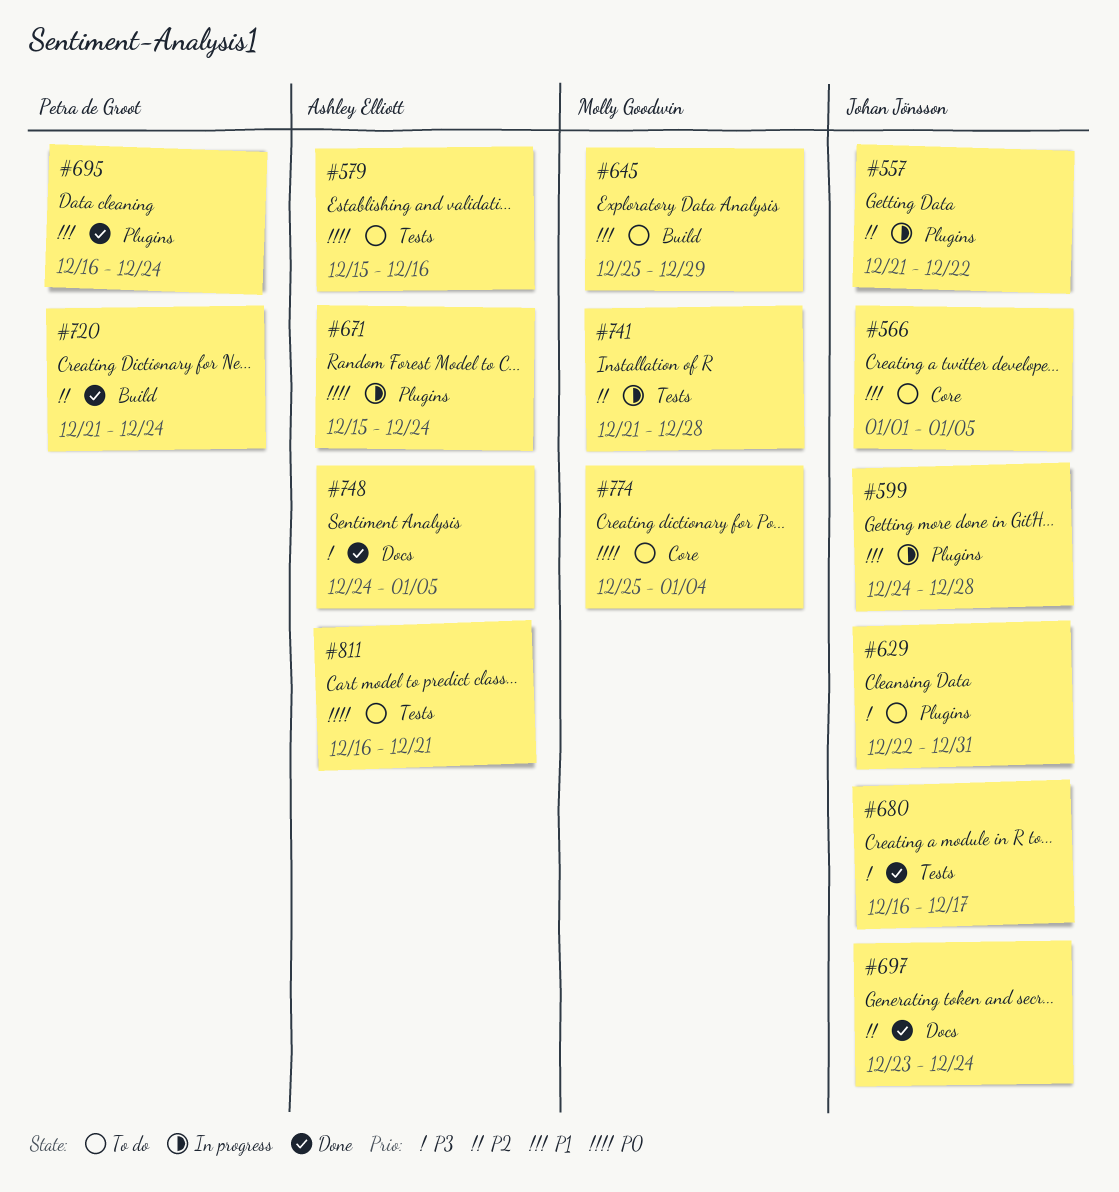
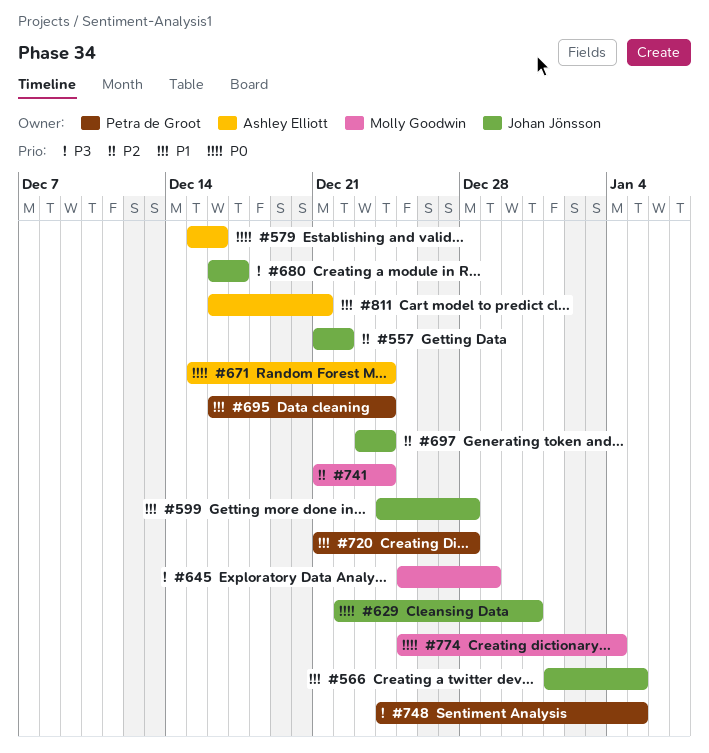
#629, priority: P3 -> P0
#645, priority: P1 -> P3
#720, priority: P2 -> P1
#720, due: Dec 24 -> Dec 28
#741, due: Dec 28 -> Dec 24
#748, owner: Ashley Elliott -> Petra de Groot
#811, priority: P0 -> P1

